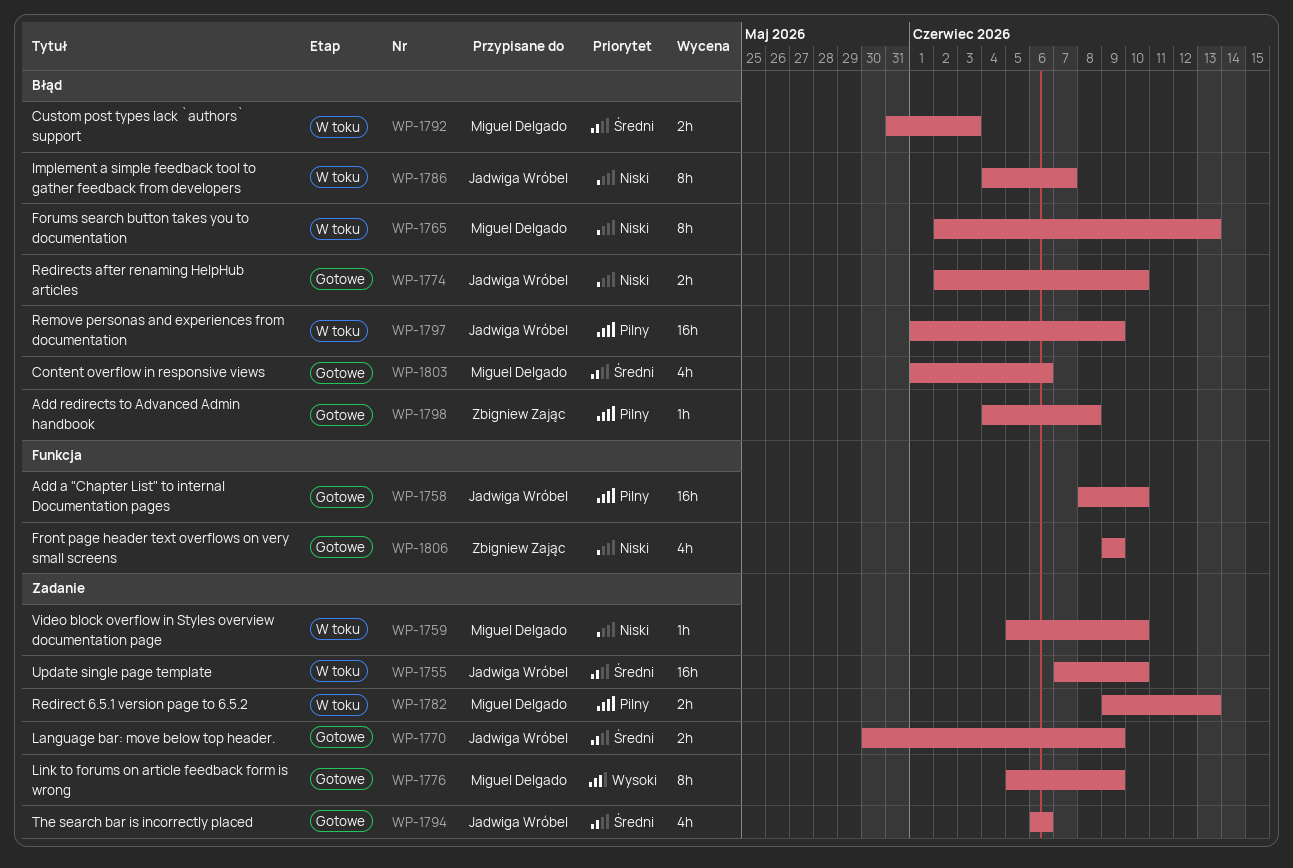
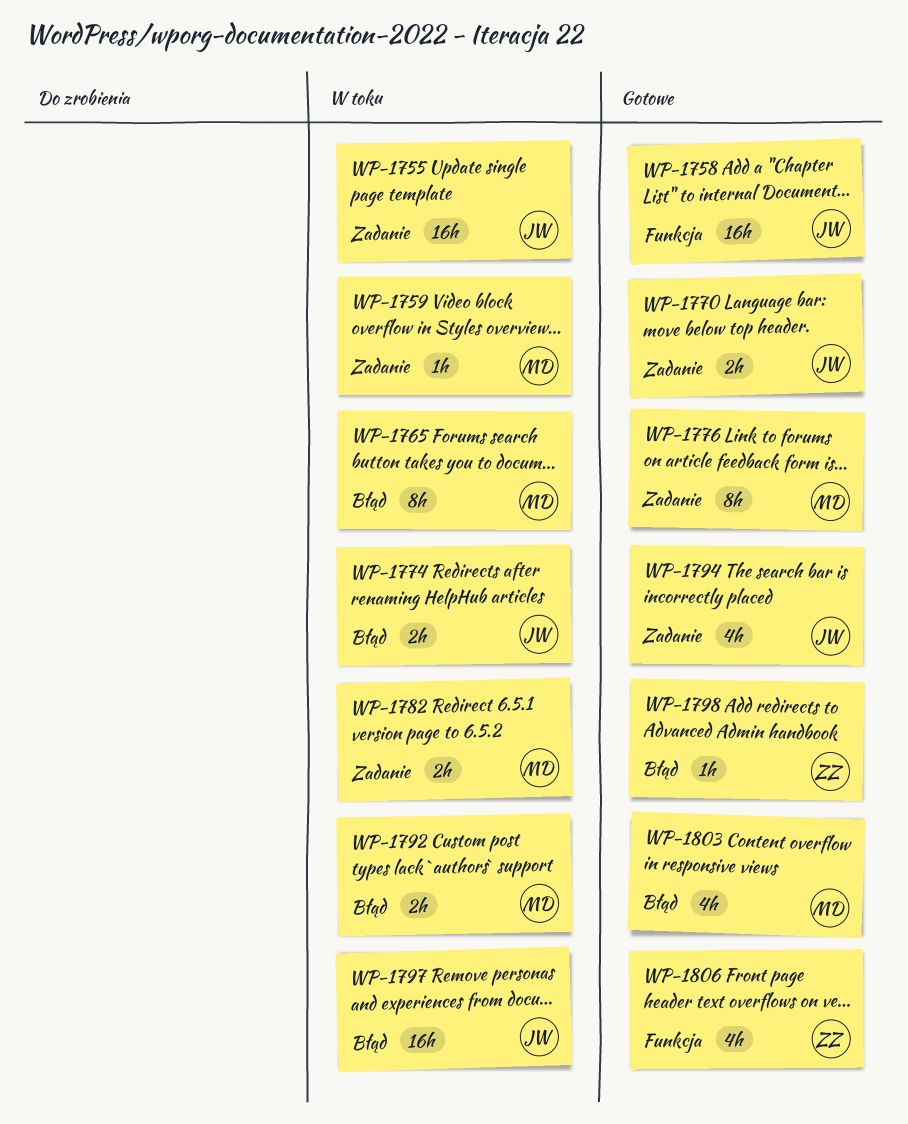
WP-1774, status: Gotowe -> W toku
WP-1786: present -> none

